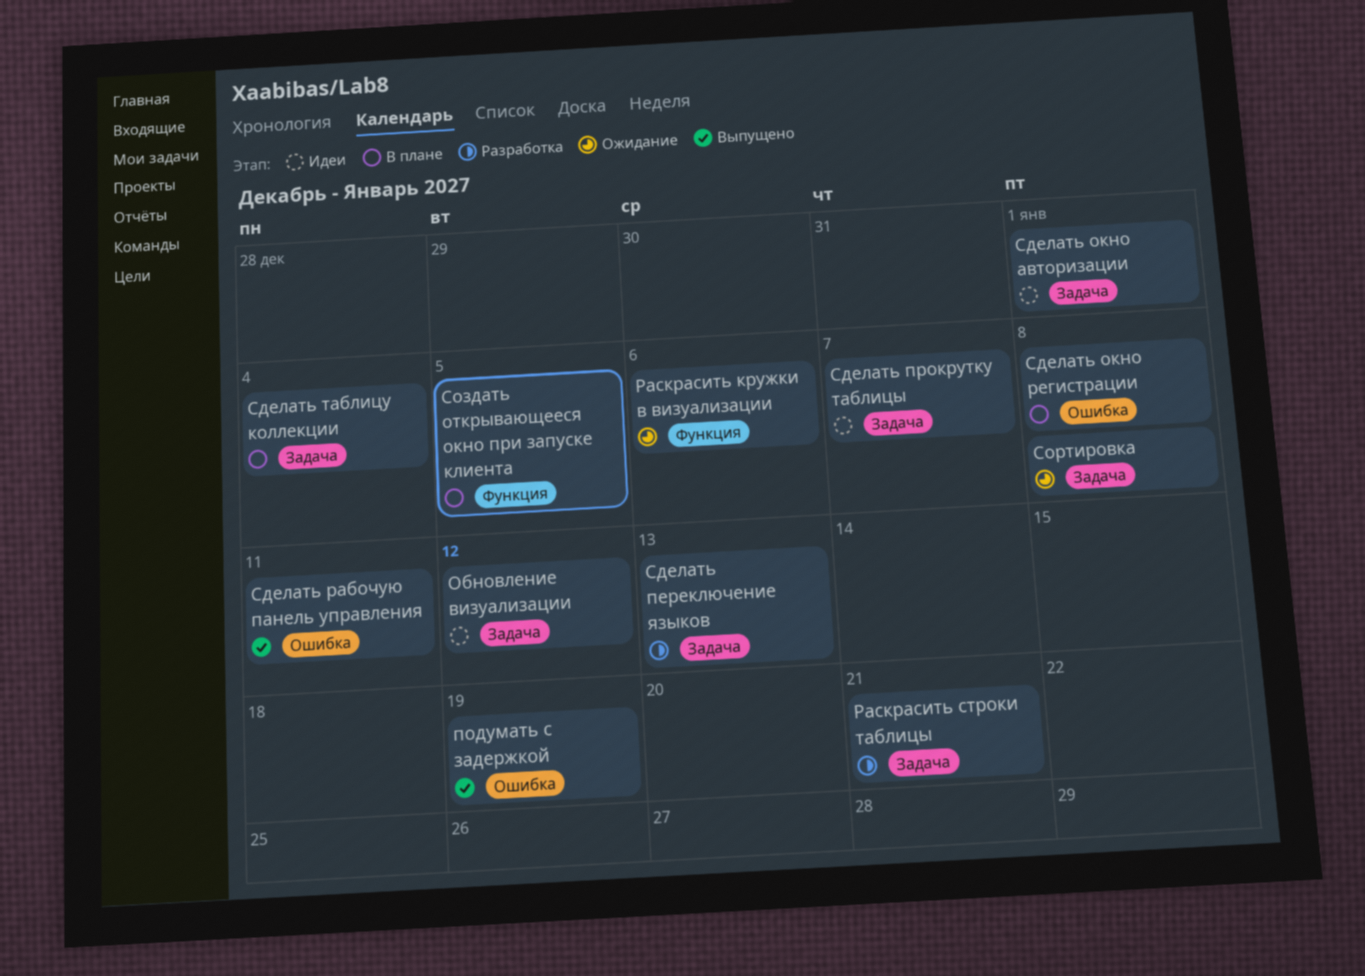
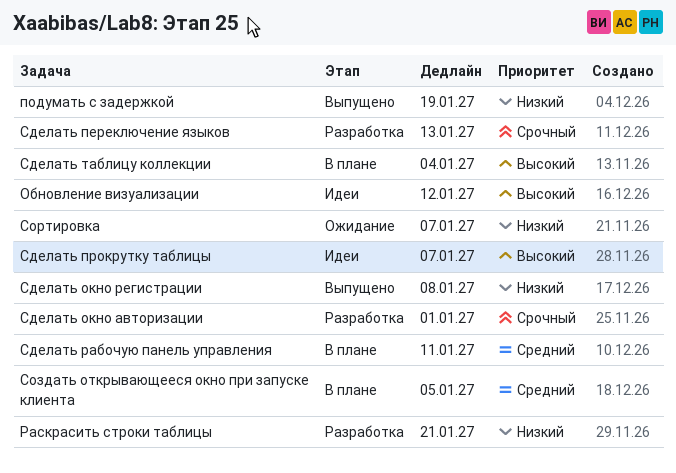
Раскрасить кружки в визуализации: present -> none
Сделать окно авторизации, status: Идеи -> Разработка
Сделать окно регистрации, status: В плане -> Выпущено
Сделать рабочую панель управления, status: Выпущено -> В плане
Сортировка, due: Jan 8 -> Jan 7

